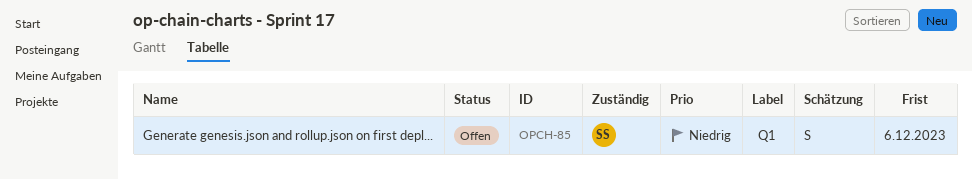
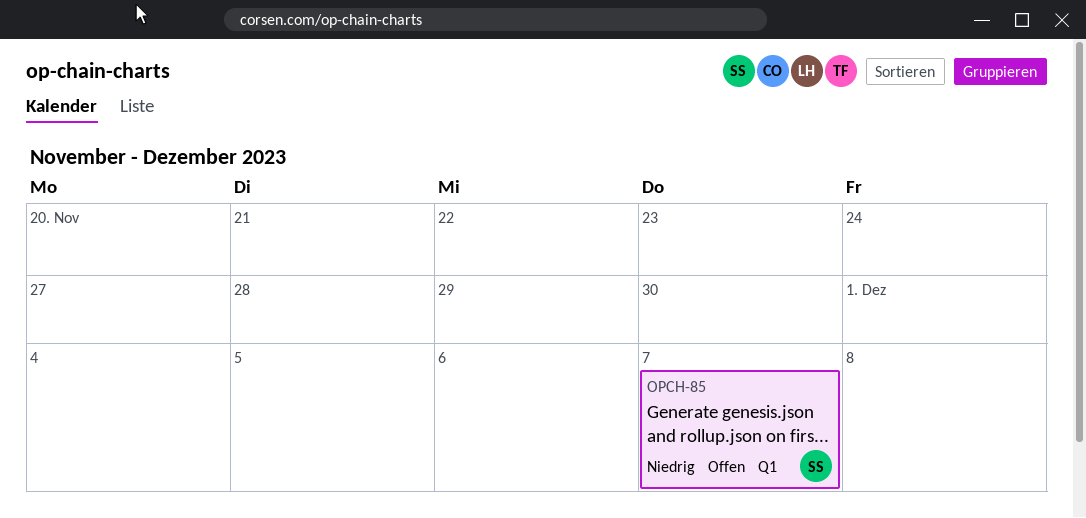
OPCH-85, due: Dec 6 -> Dec 7

